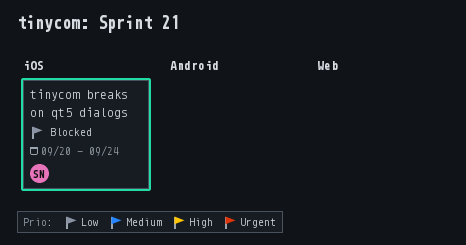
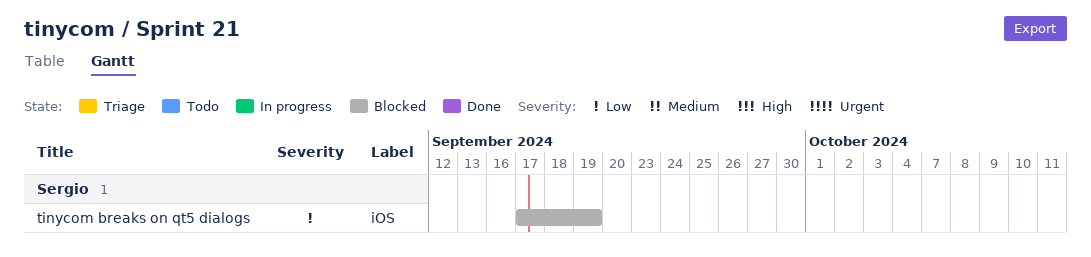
tinycom breaks on qt5 dialogs, start: Sep 20 -> Sep 17
tinycom breaks on qt5 dialogs, due: Sep 24 -> Sep 19

